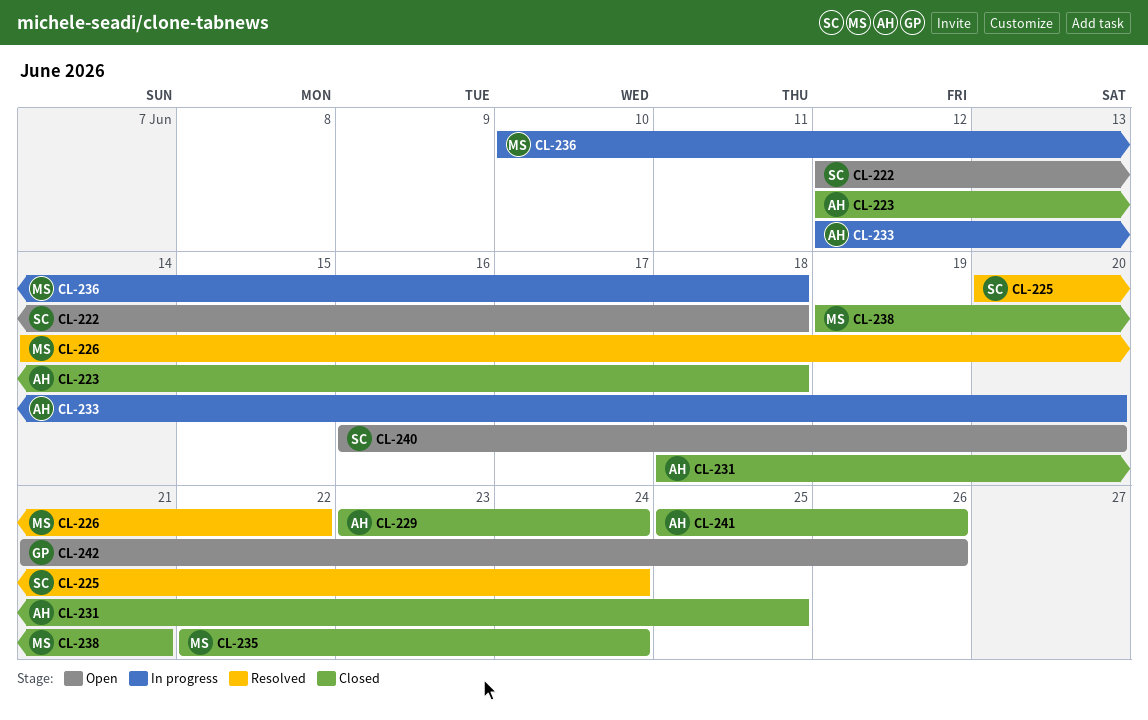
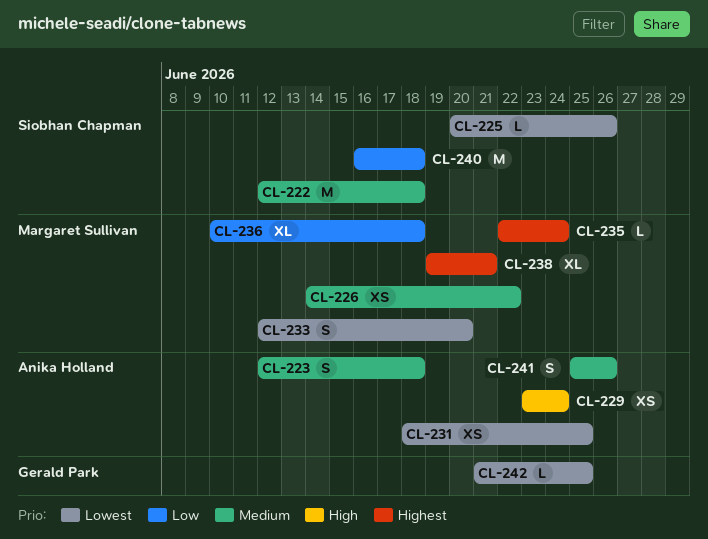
CL-225, due: Jun 24 -> Jun 26
CL-233, owner: Anika Holland -> Margaret Sullivan
CL-240, due: Jun 20 -> Jun 18
CL-242, due: Jun 26 -> Jun 25

